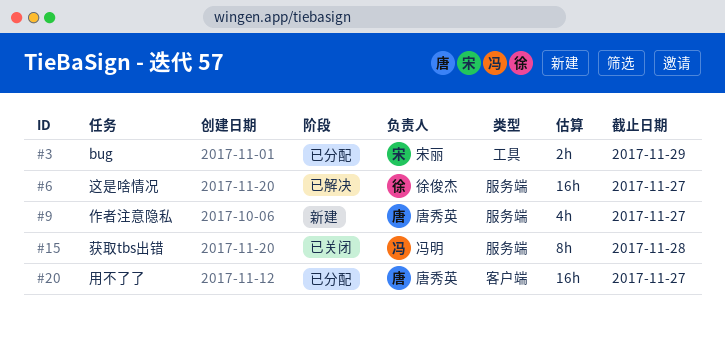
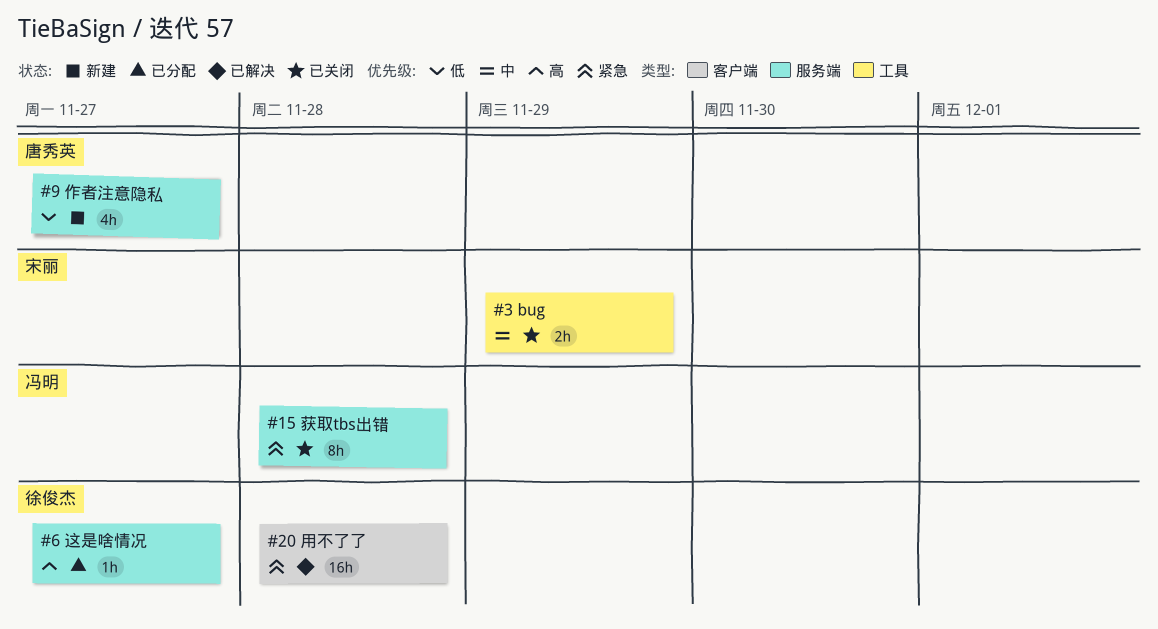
#3, status: 已分配 -> 已关闭
#6, status: 已解决 -> 已分配
#6, estimate: 16h -> 1h
#20, status: 已分配 -> 已解决
#20, owner: 唐秀英 -> 徐俊杰
#20, due: Nov 27 -> Nov 28

